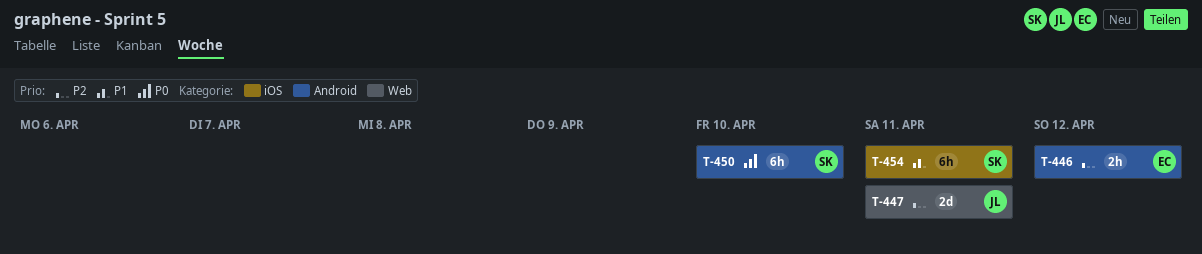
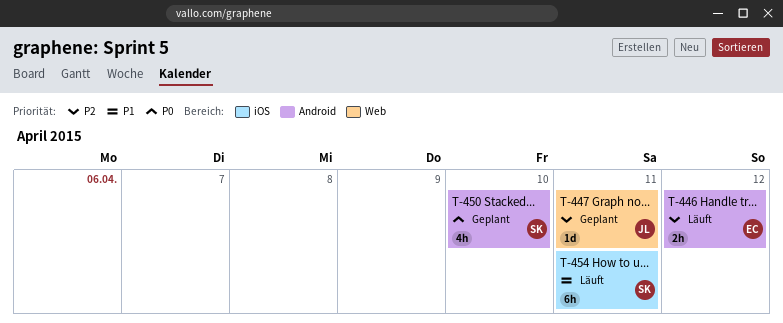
T-447, estimate: 2d -> 1d
T-450, estimate: 6h -> 4h

